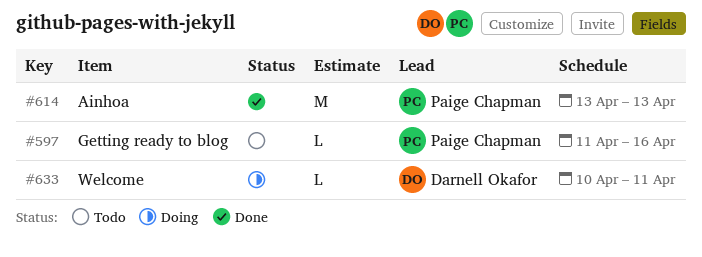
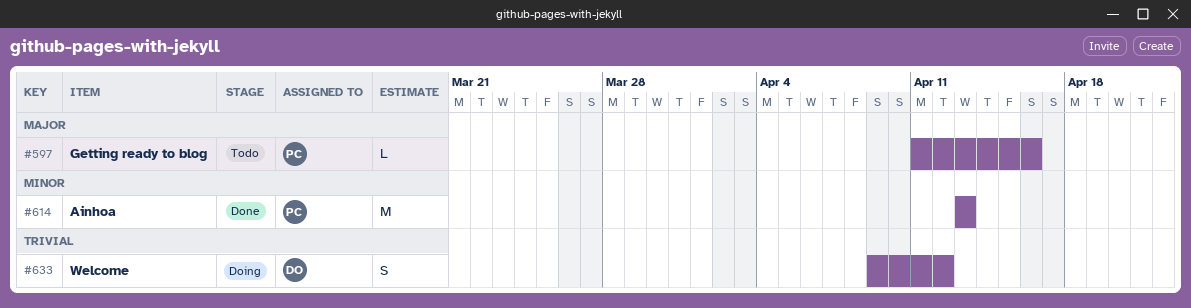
#633, estimate: L -> S
#633, start: Apr 10 -> Apr 9
#633, due: Apr 11 -> Apr 12

